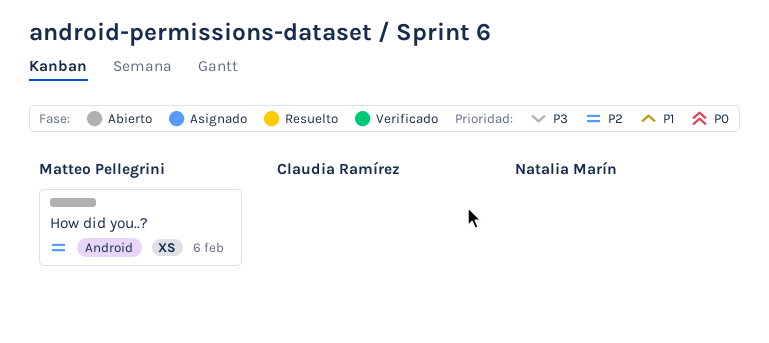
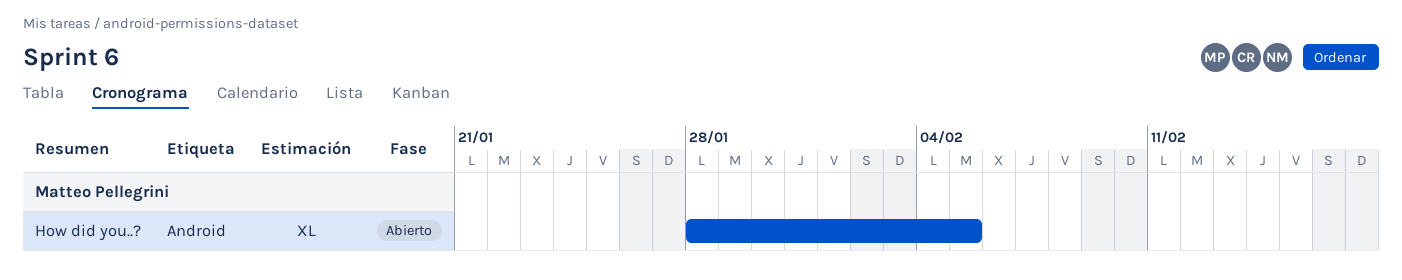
How did you..?, estimate: XS -> XL
How did you..?, due: Feb 6 -> Feb 5

